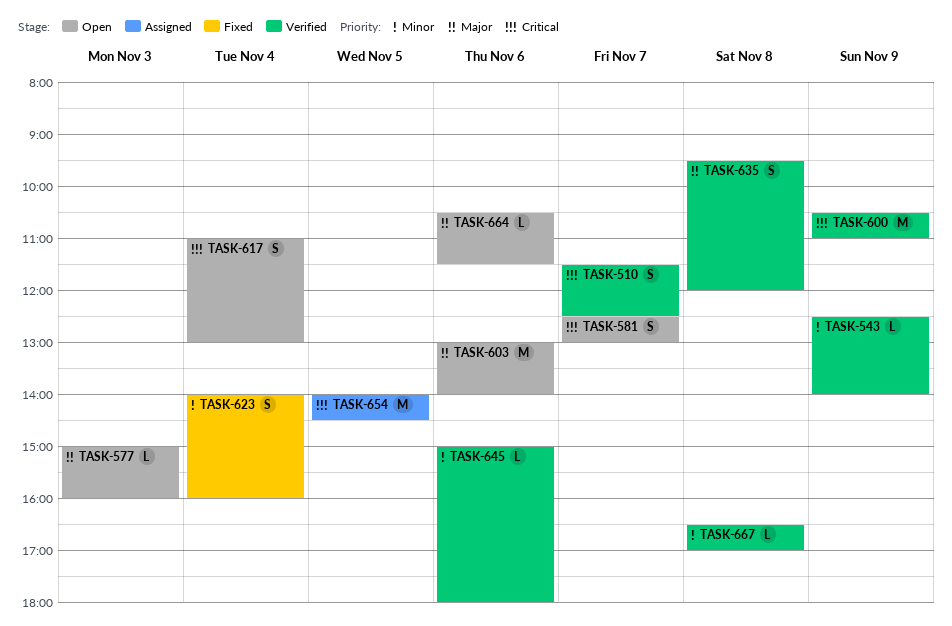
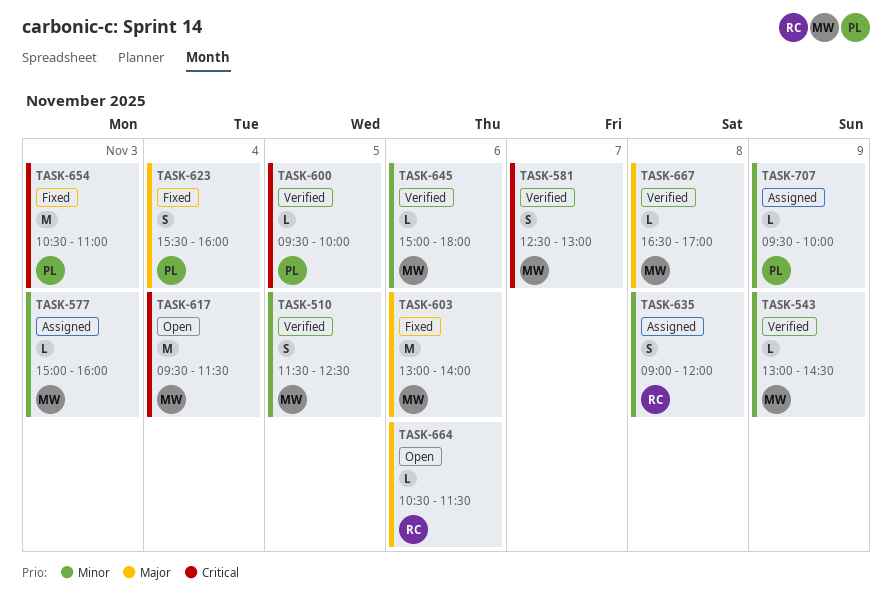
TASK-510, priority: Critical -> Minor
TASK-510, day: Nov 7 -> Nov 5
TASK-543, begins: 12:30 -> 13:00
TASK-543, ends: 14:00 -> 14:30
TASK-577, status: Open -> Assigned
TASK-577, priority: Major -> Minor
TASK-581, status: Open -> Verified
TASK-600, estimate: M -> L
TASK-600, day: Nov 9 -> Nov 5
TASK-600, begins: 10:30 -> 09:30
TASK-600, ends: 11:00 -> 10:00
TASK-603, status: Open -> Fixed
TASK-617, estimate: S -> M
TASK-617, begins: 11:00 -> 09:30
TASK-617, ends: 13:00 -> 11:30
TASK-623, priority: Minor -> Major
TASK-623, begins: 14:00 -> 15:30
TASK-635, status: Verified -> Assigned
TASK-635, priority: Major -> Minor
TASK-635, begins: 09:30 -> 09:00
TASK-654, status: Assigned -> Fixed
TASK-654, day: Nov 5 -> Nov 3
TASK-654, begins: 14:00 -> 10:30
TASK-654, ends: 14:30 -> 11:00
TASK-667, priority: Minor -> Major
TASK-707: none -> present

